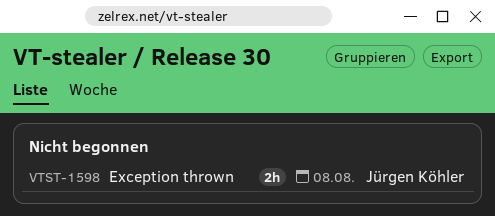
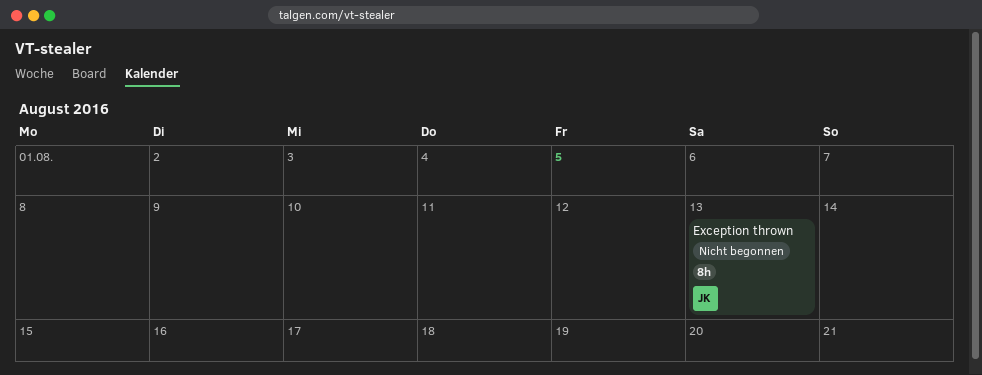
Exception thrown, estimate: 2h -> 8h
Exception thrown, due: Aug 8 -> Aug 13

